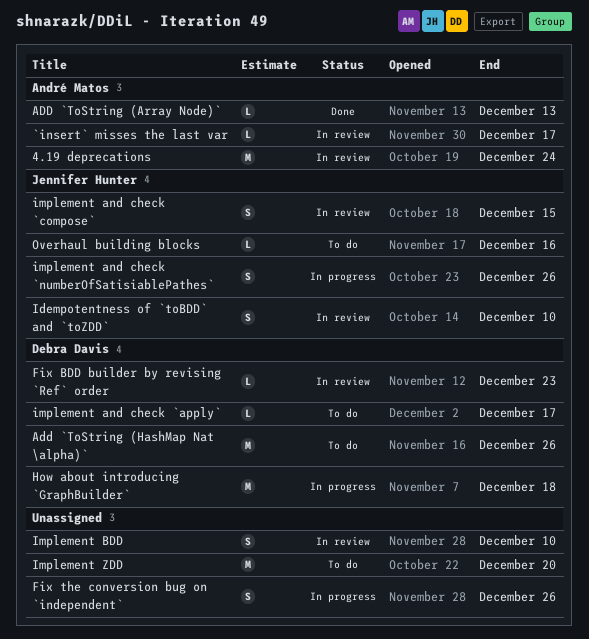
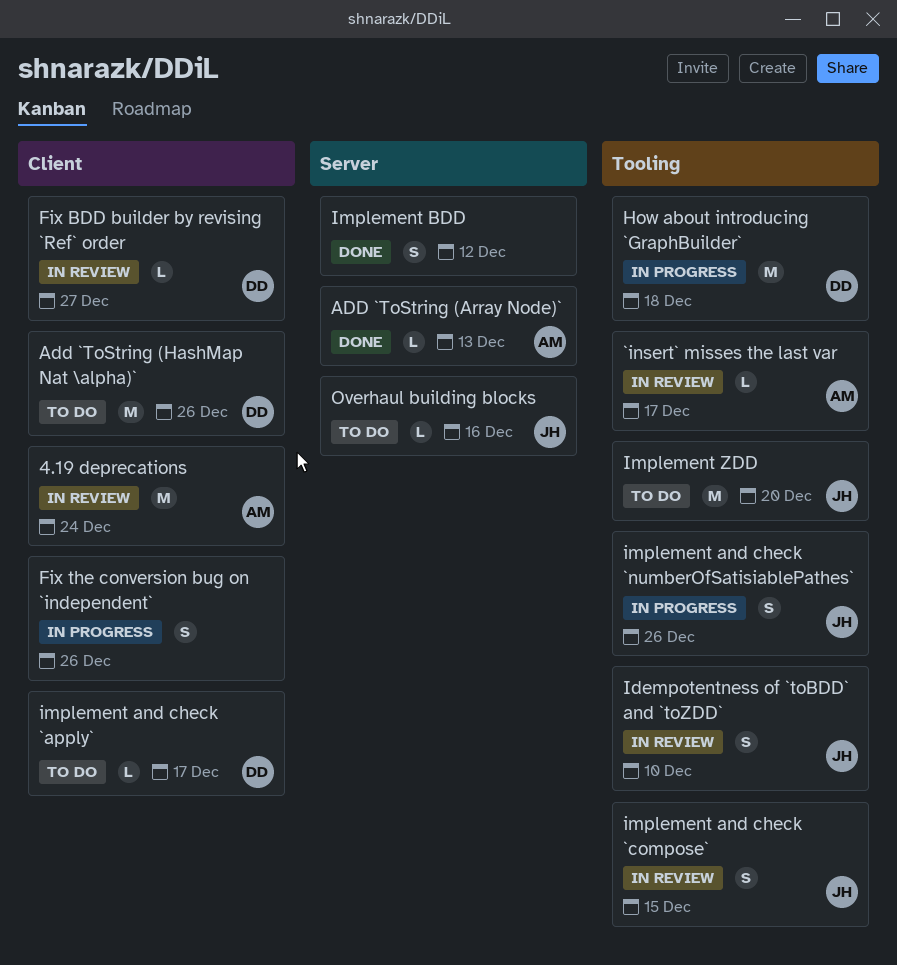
Fix BDD builder by revising `Ref` order, due: Dec 23 -> Dec 27
Implement BDD, status: In review -> Done
Implement BDD, due: Dec 10 -> Dec 12
Implement ZDD, owner: none -> Jennifer Hunter

